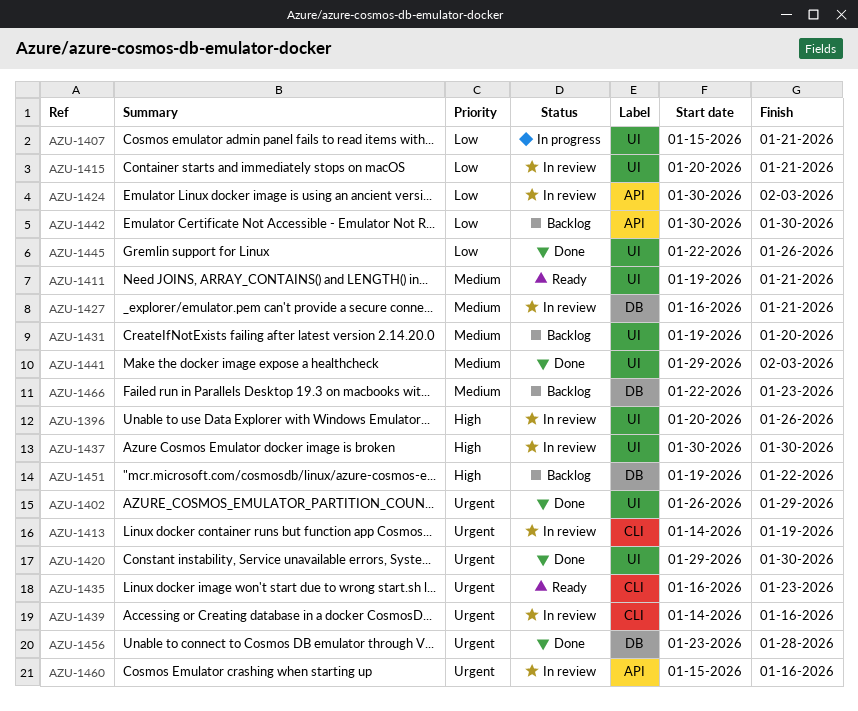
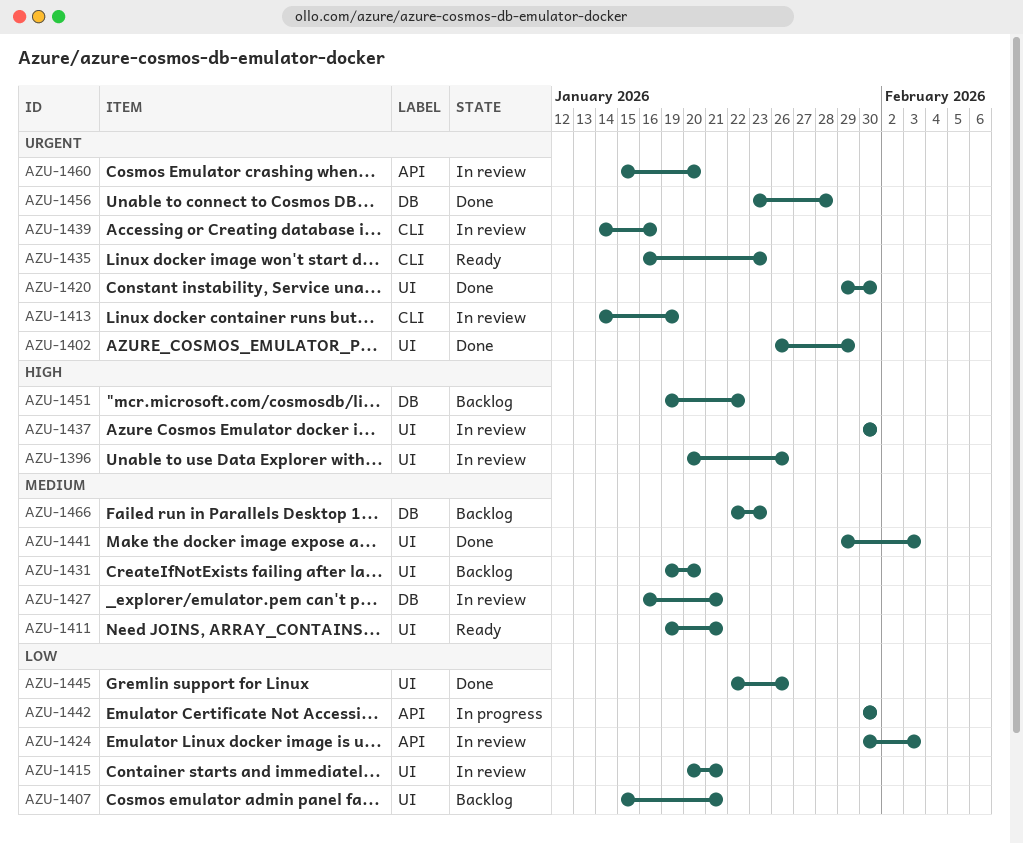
AZU-1407, status: In progress -> Backlog
AZU-1442, status: Backlog -> In progress
AZU-1460, due: Jan 16 -> Jan 20

